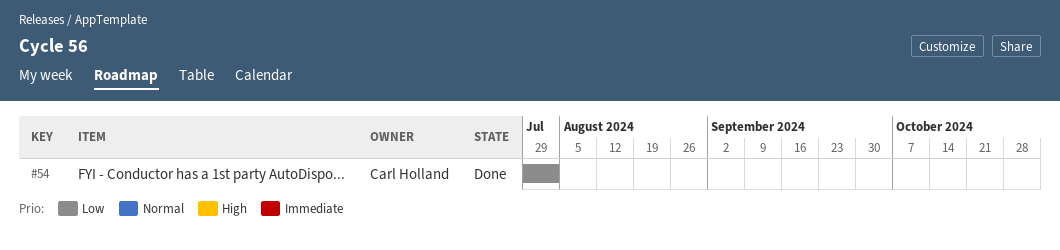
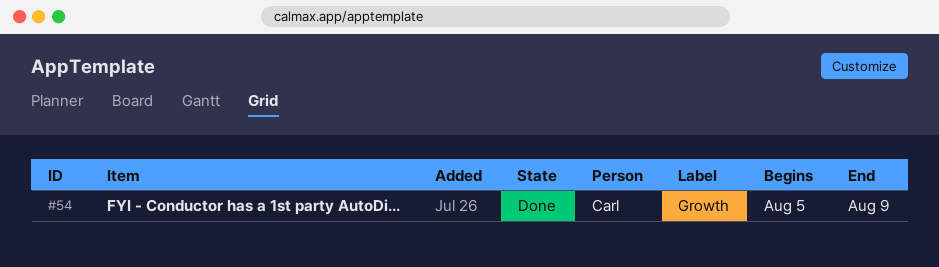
#54, start: Jul 29 -> Aug 5
#54, due: Aug 2 -> Aug 9

